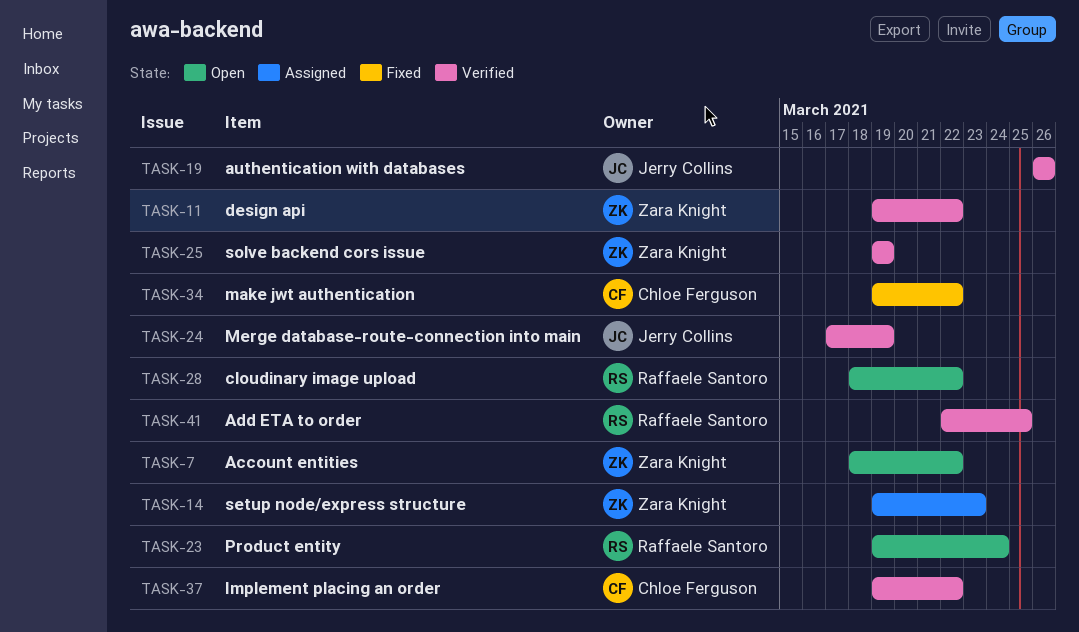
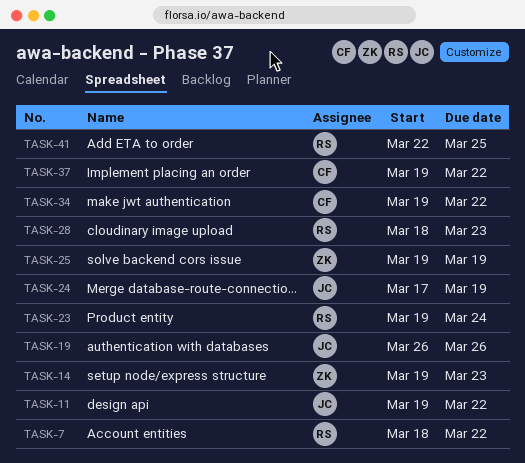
TASK-7, owner: Zara Knight -> Raffaele Santoro
TASK-11, owner: Zara Knight -> Jerry Collins
TASK-28, due: Mar 22 -> Mar 23

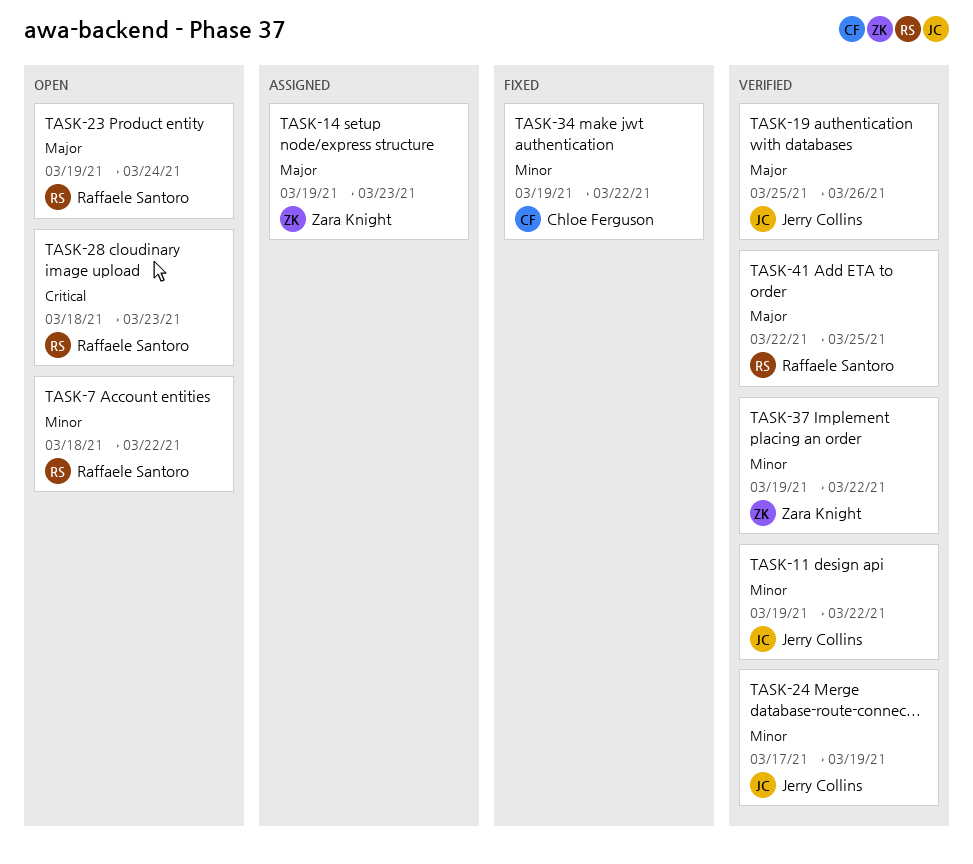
TASK-19, start: Mar 26 -> Mar 25
TASK-25: present -> none
TASK-37, owner: Chloe Ferguson -> Zara Knight

